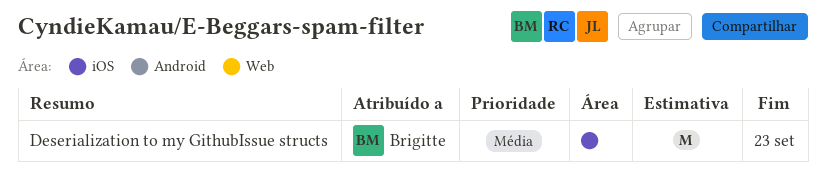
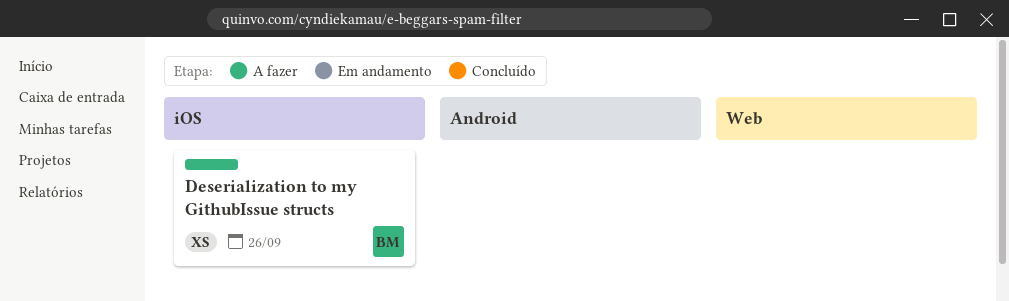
Deserialization to my GithubIssue structs, estimate: M -> XS
Deserialization to my GithubIssue structs, due: Sep 23 -> Sep 26

